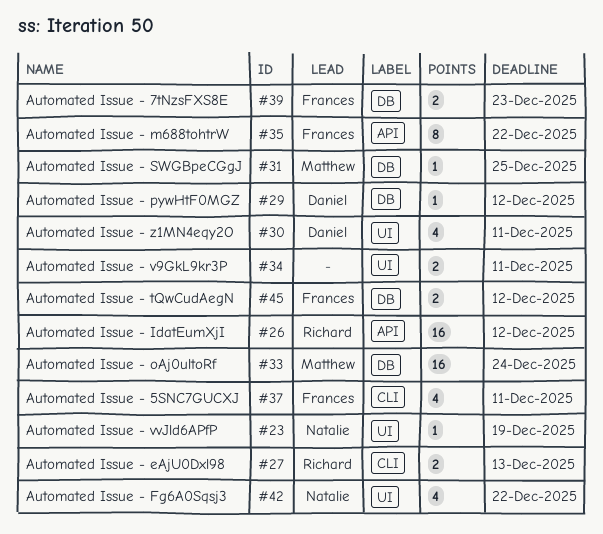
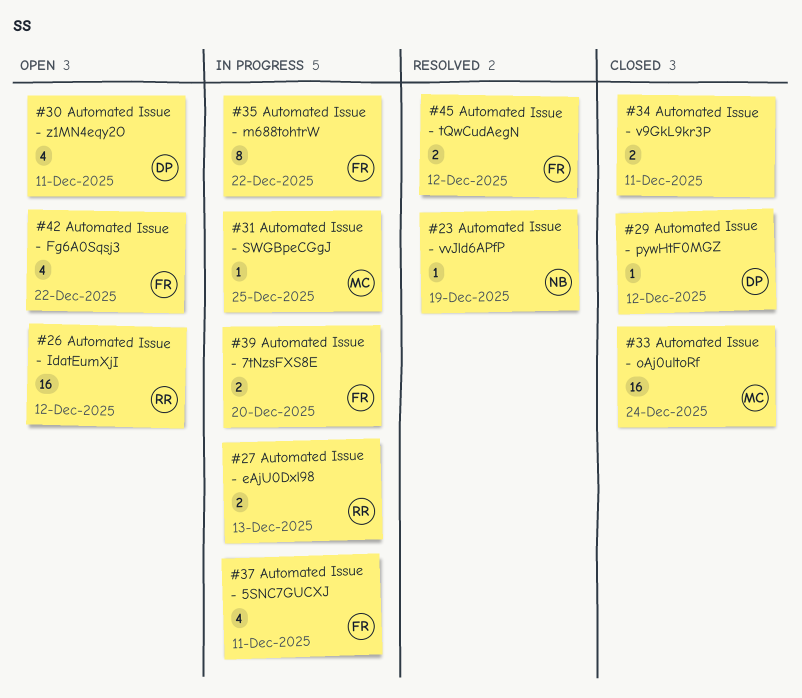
#39, due: Dec 23 -> Dec 20
#42, owner: Natalie -> Frances

